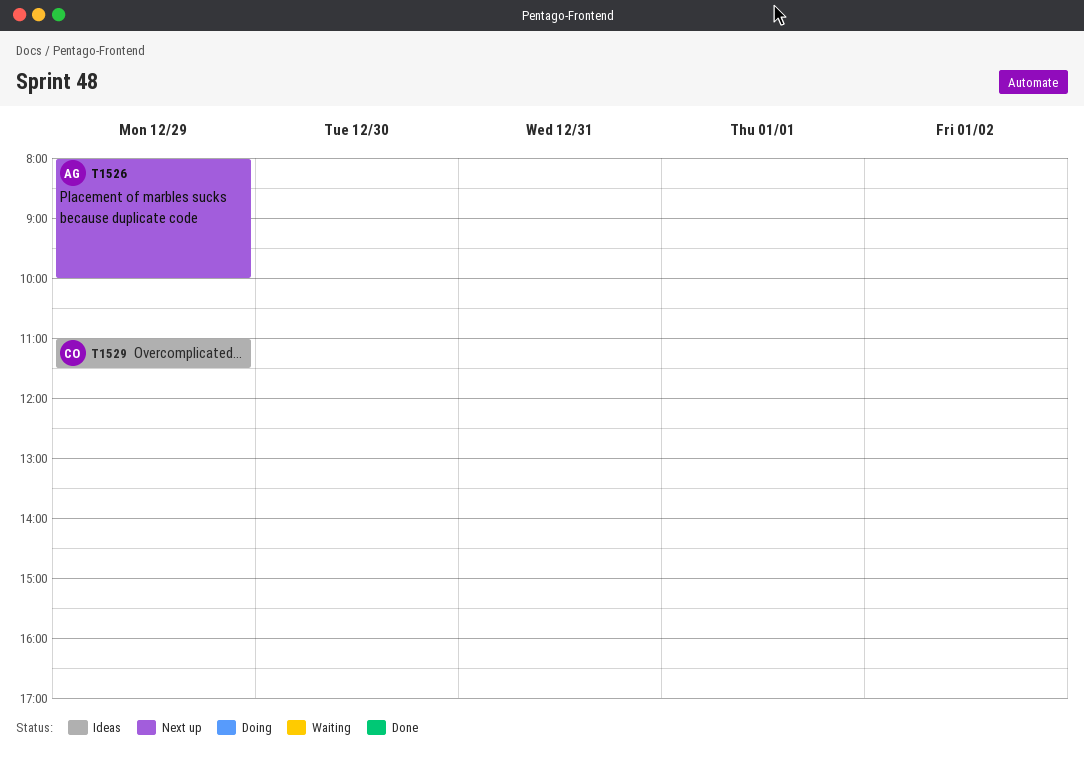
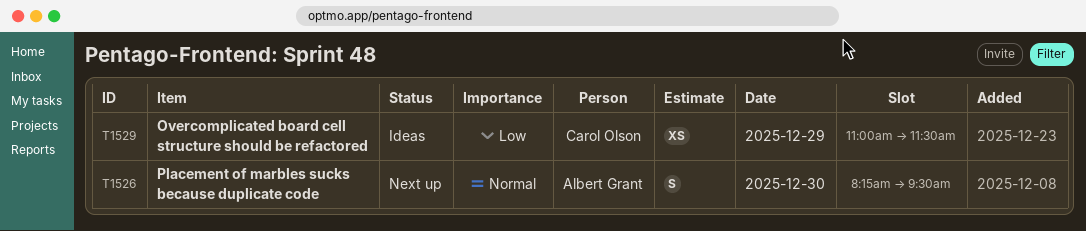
T1526, day: Dec 29 -> Dec 30
T1526, begins: 08:00 -> 08:15
T1526, ends: 10:00 -> 09:30

